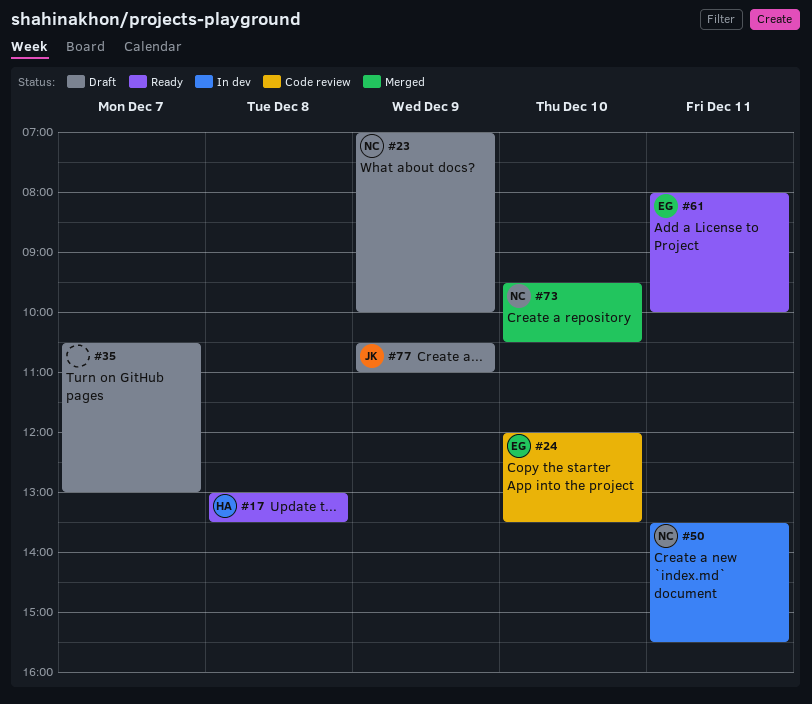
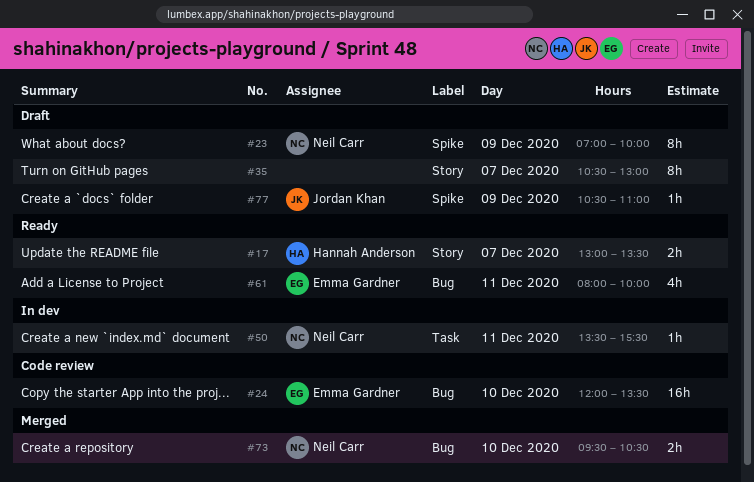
#17, day: Dec 8 -> Dec 7

